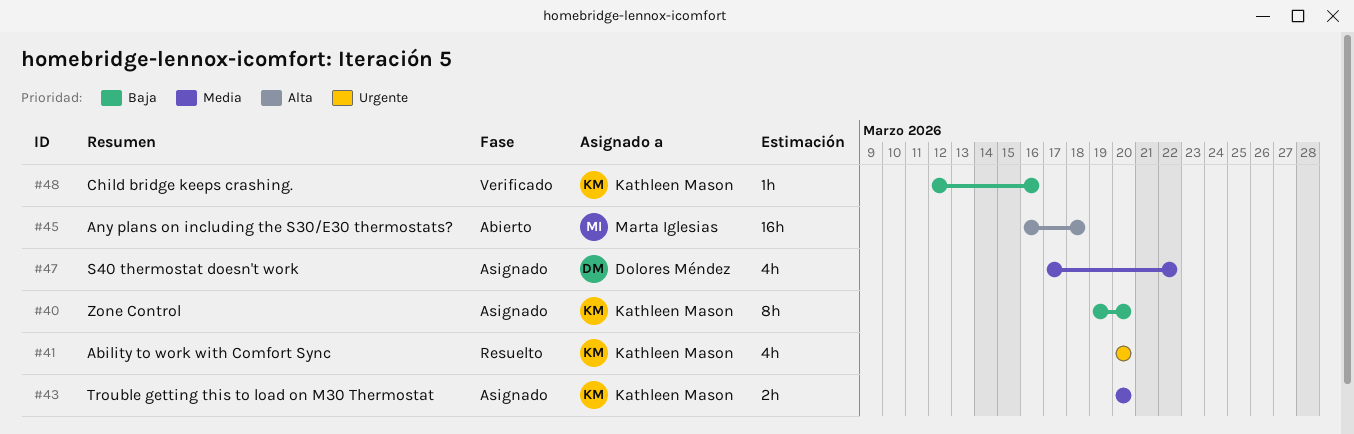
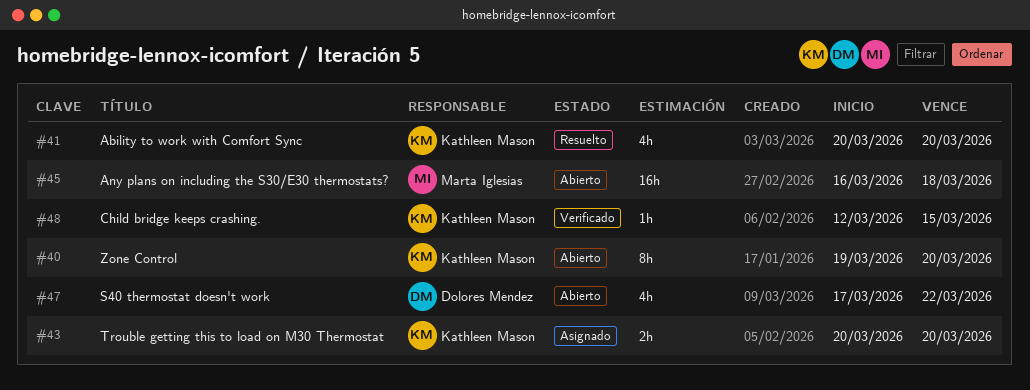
#40, status: Asignado -> Abierto
#47, status: Asignado -> Abierto
#48, due: Mar 16 -> Mar 15

